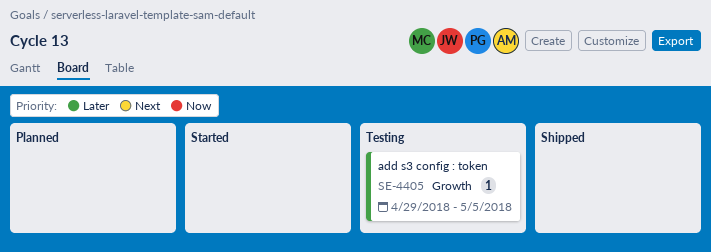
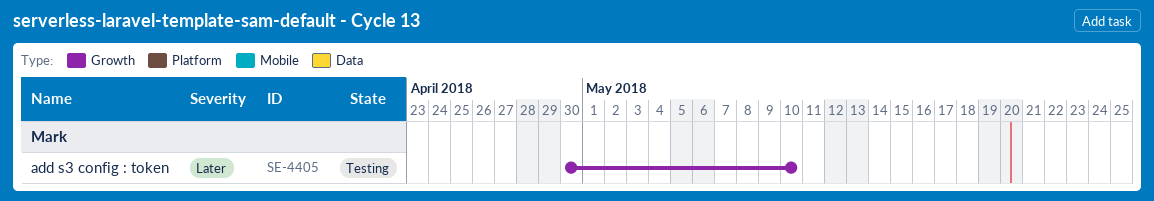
SE-4405, start: Apr 29 -> Apr 30
SE-4405, due: May 5 -> May 10

